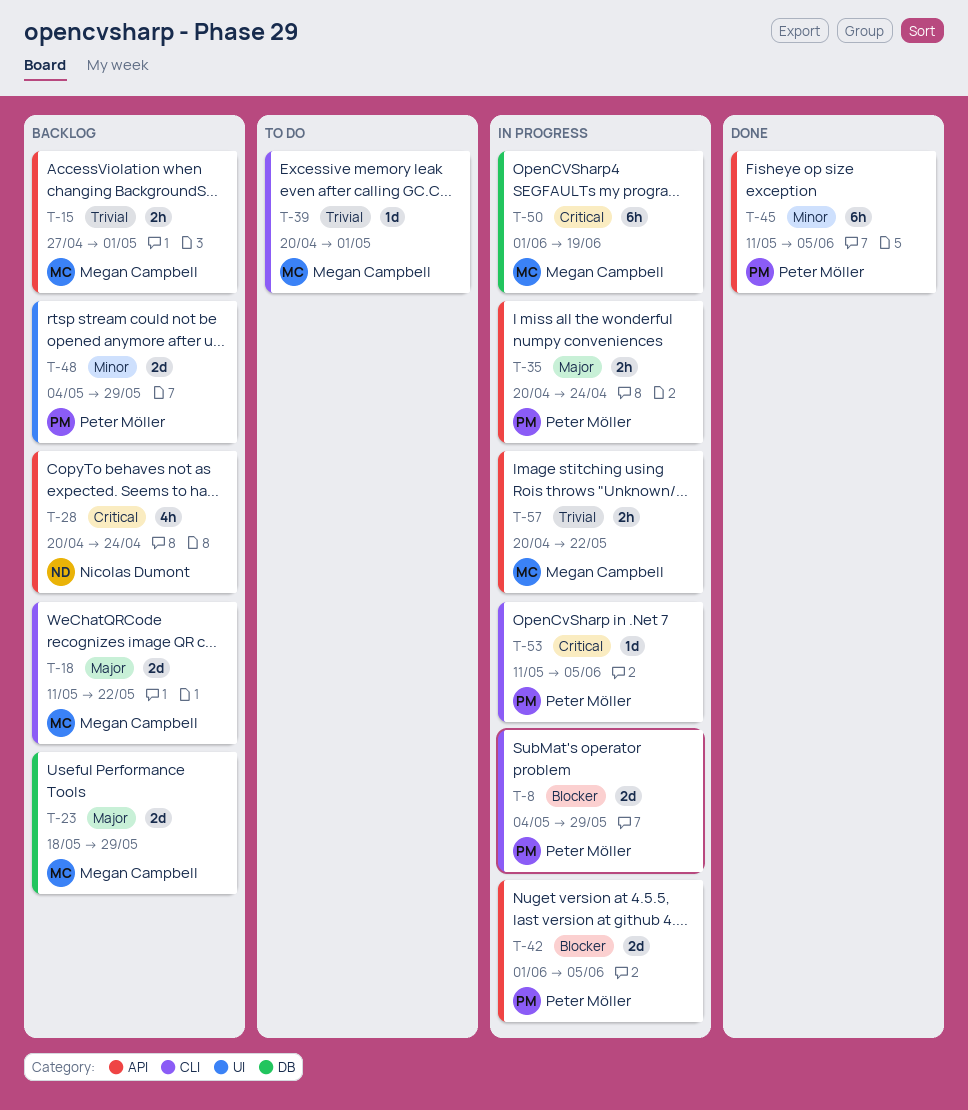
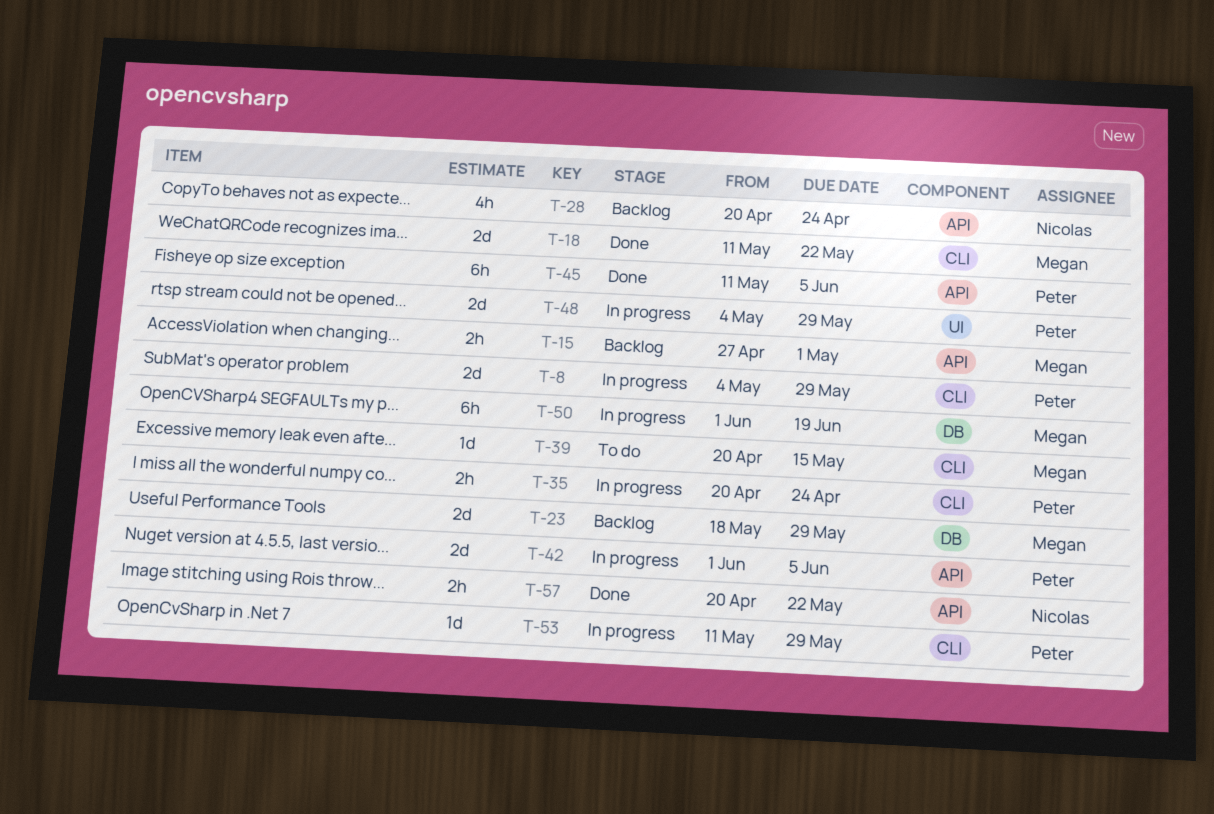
T-18, status: Backlog -> Done
T-35, label: API -> CLI
T-39, due: May 1 -> May 15
T-48, status: Backlog -> In progress
T-53, due: Jun 5 -> May 29
T-57, status: In progress -> Done
T-57, owner: Megan Campbell -> Nicolas Dumont

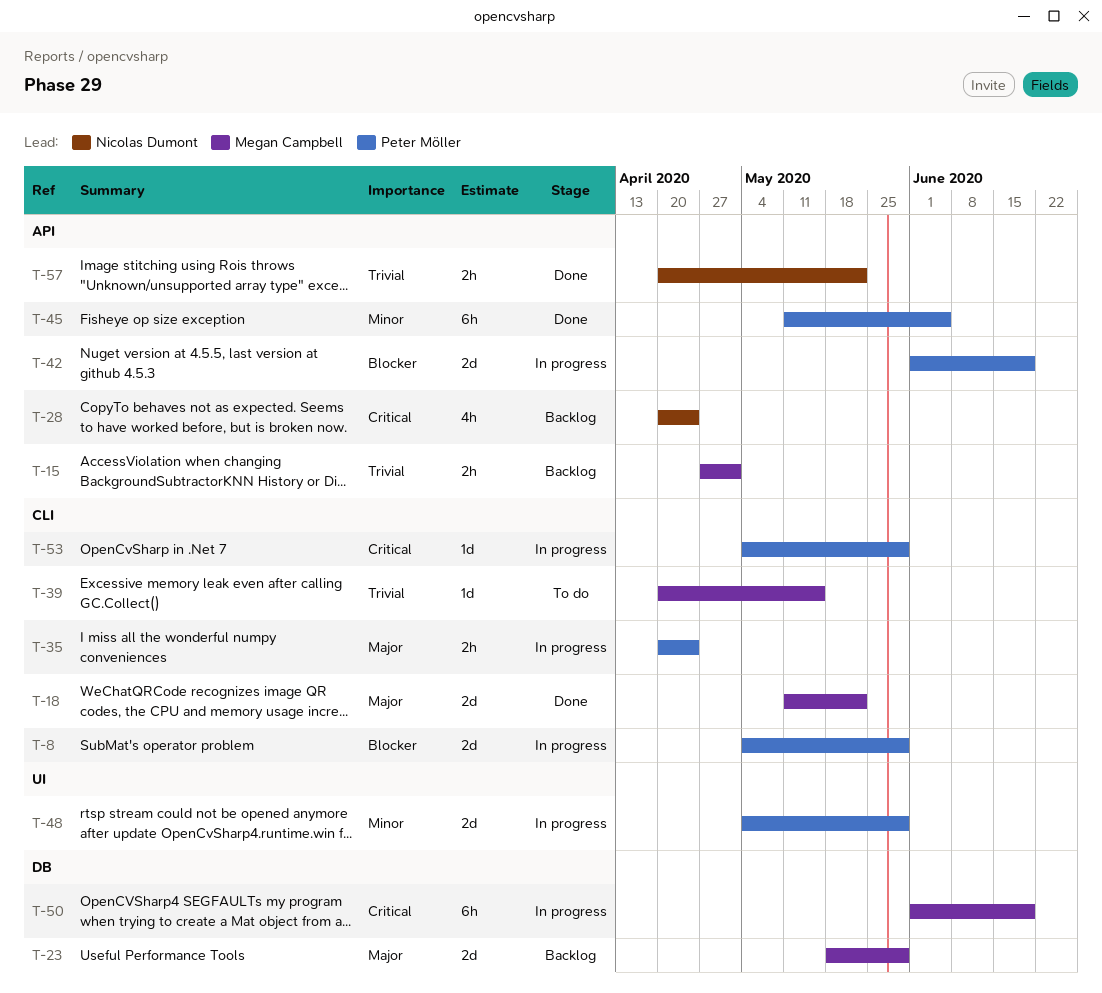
T-42, due: Jun 5 -> Jun 19
T-53, start: May 11 -> May 4

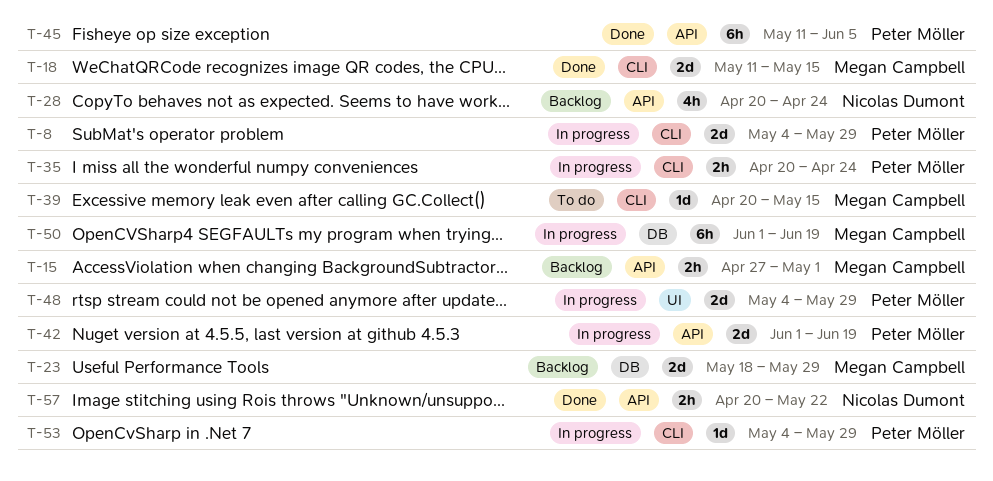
T-18, due: May 22 -> May 15

